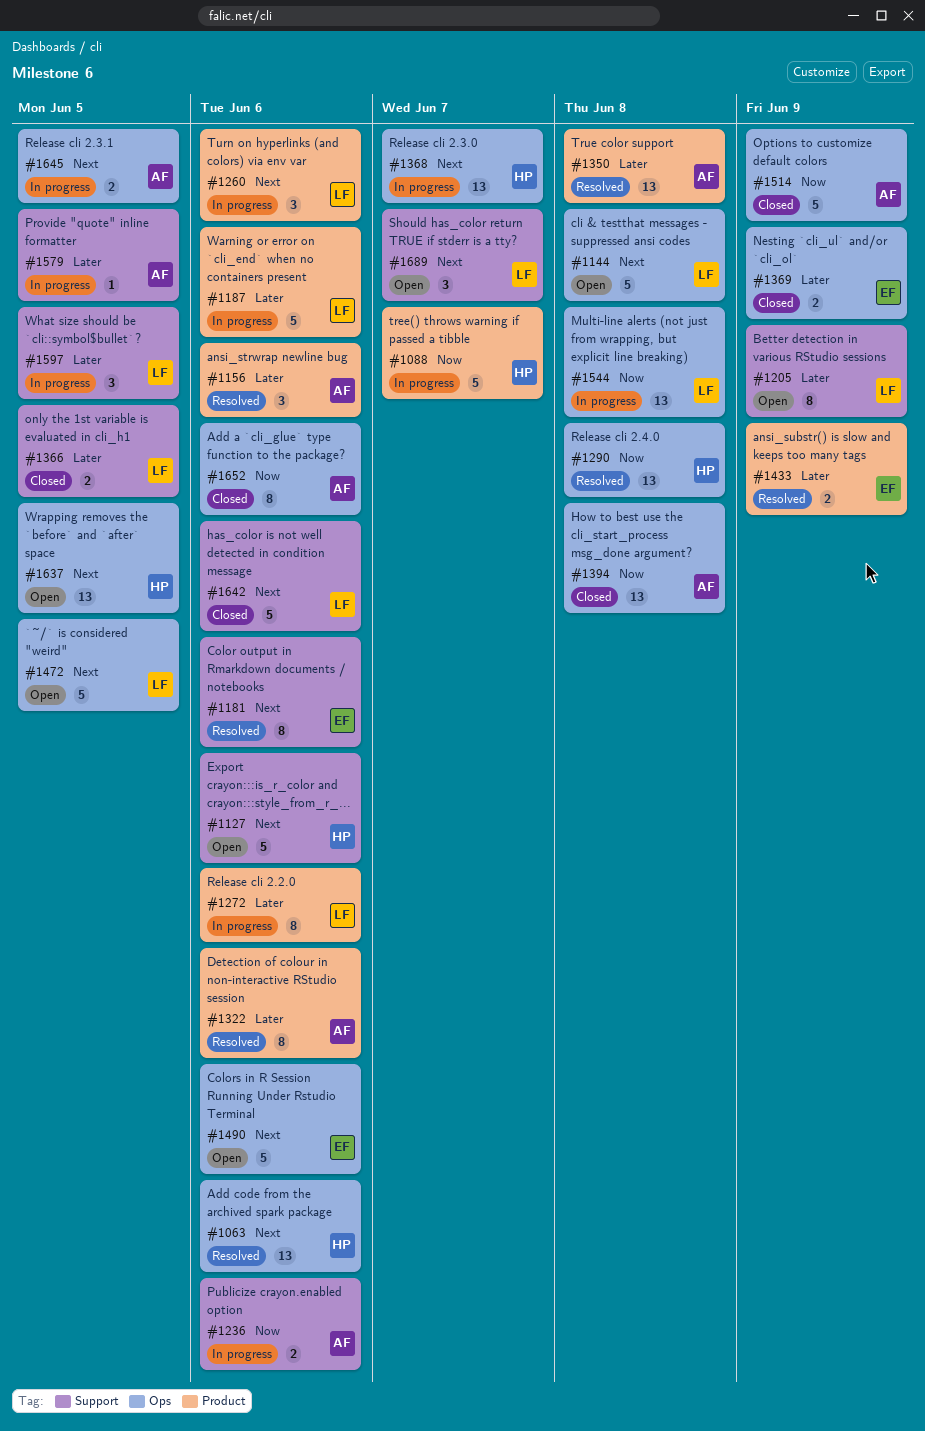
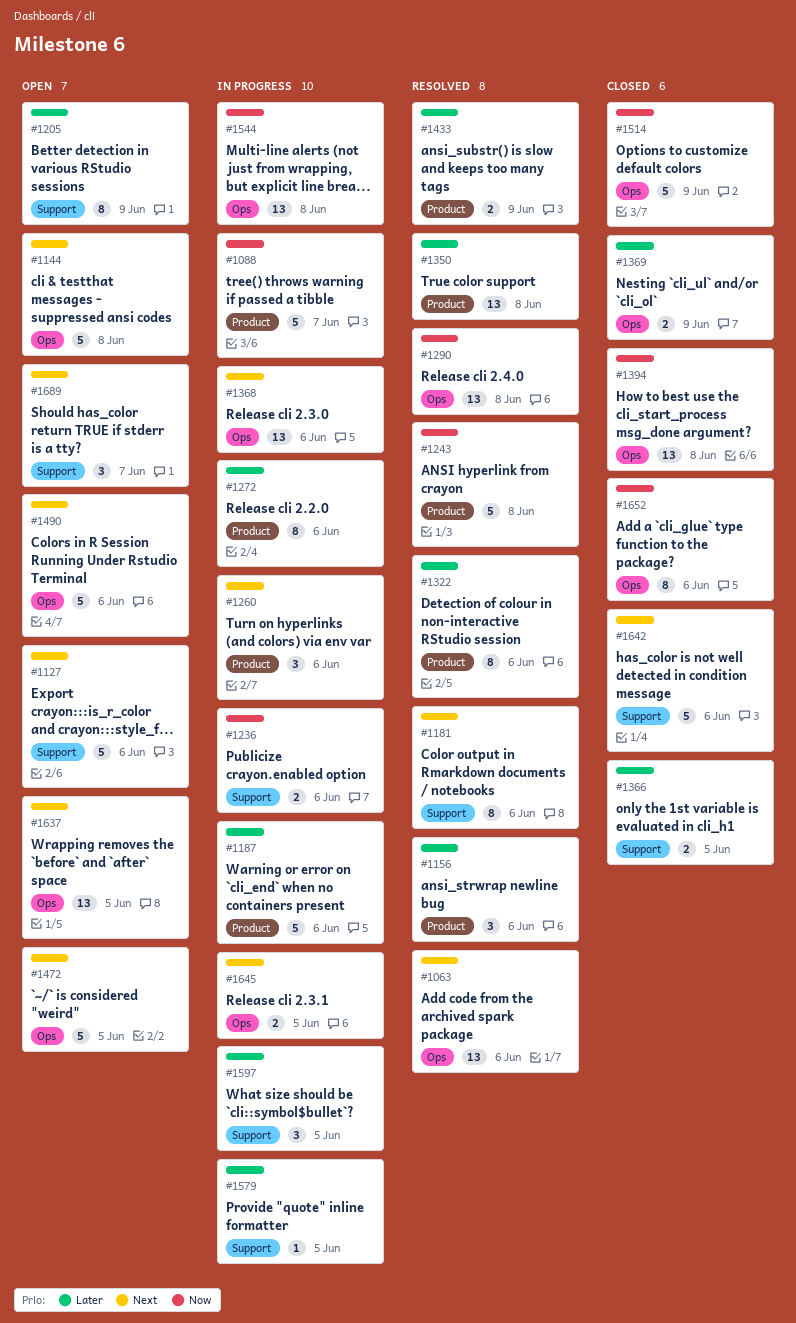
#1243: none -> present
#1368, due: Jun 7 -> Jun 6

